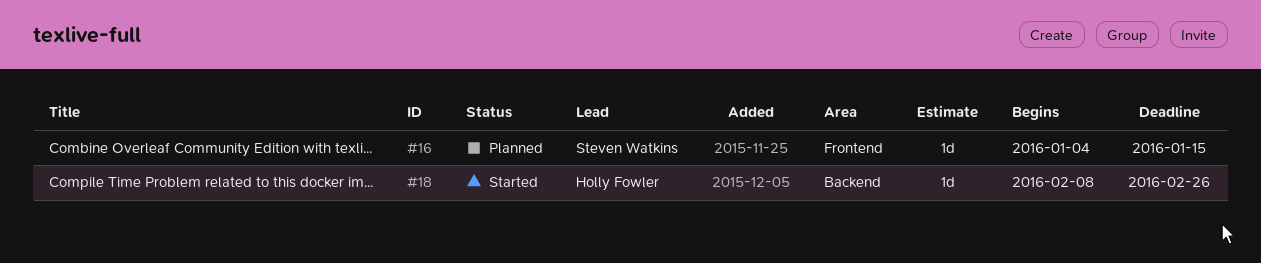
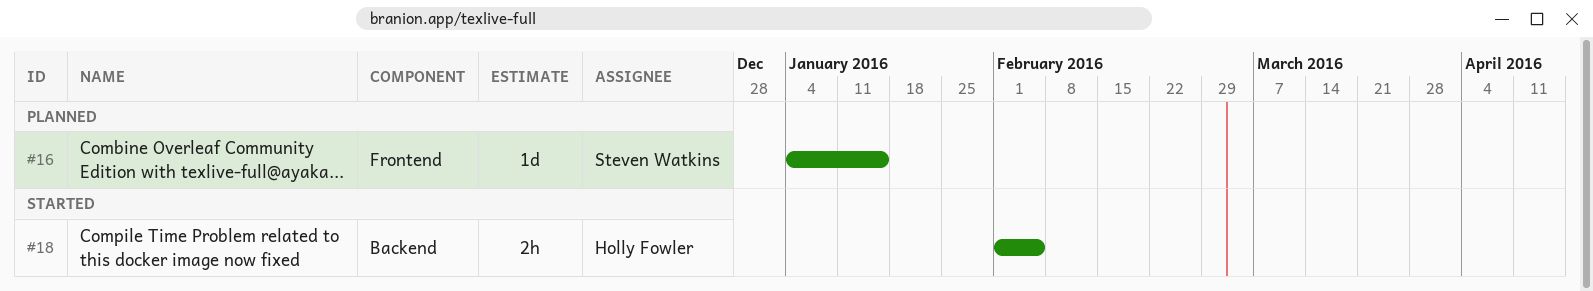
#18, estimate: 1d -> 2h
#18, start: Feb 8 -> Feb 1
#18, due: Feb 26 -> Feb 5

